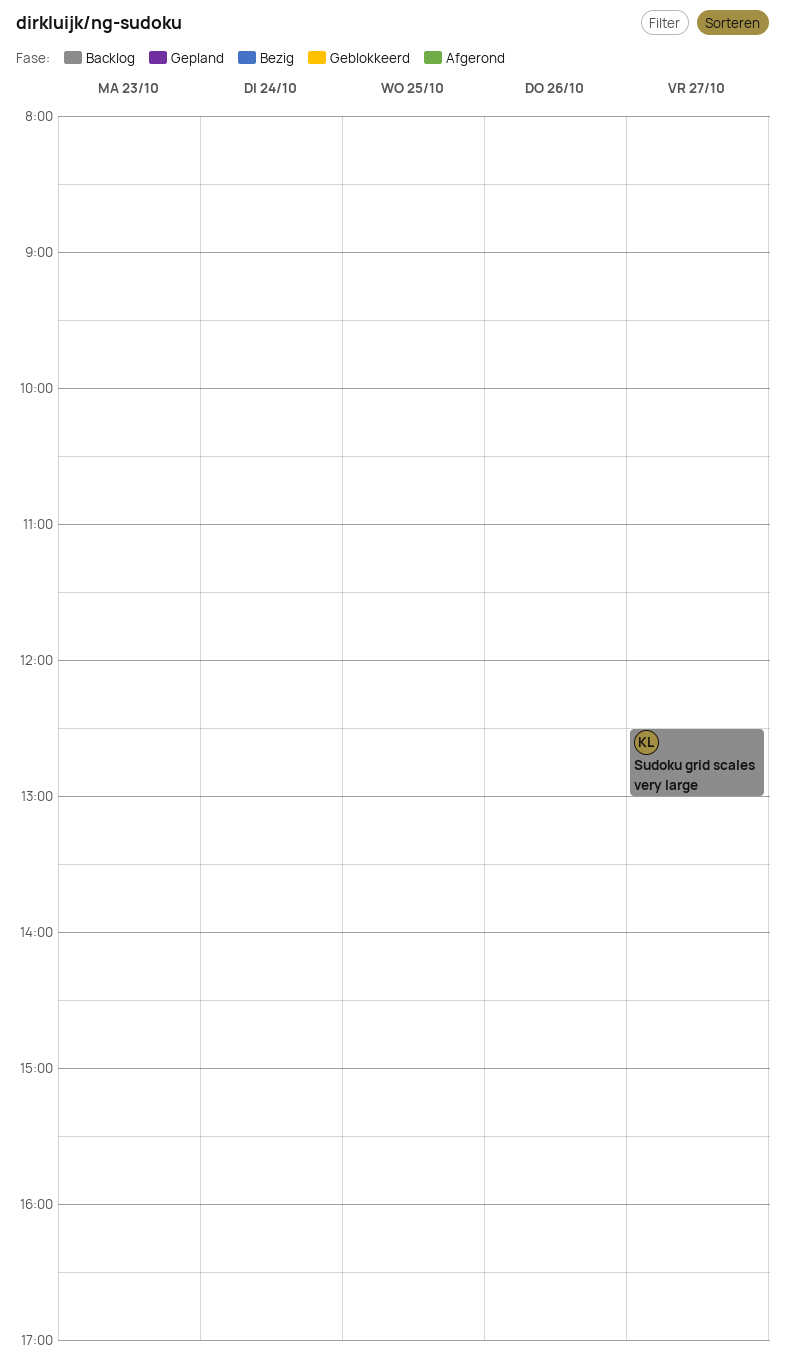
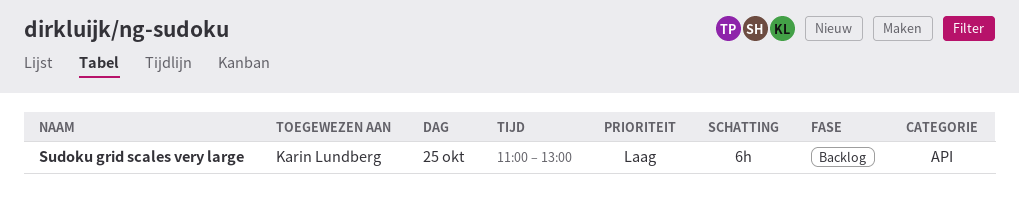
Sudoku grid scales very large, day: Oct 27 -> Oct 25
Sudoku grid scales very large, begins: 12:30 -> 11:00

